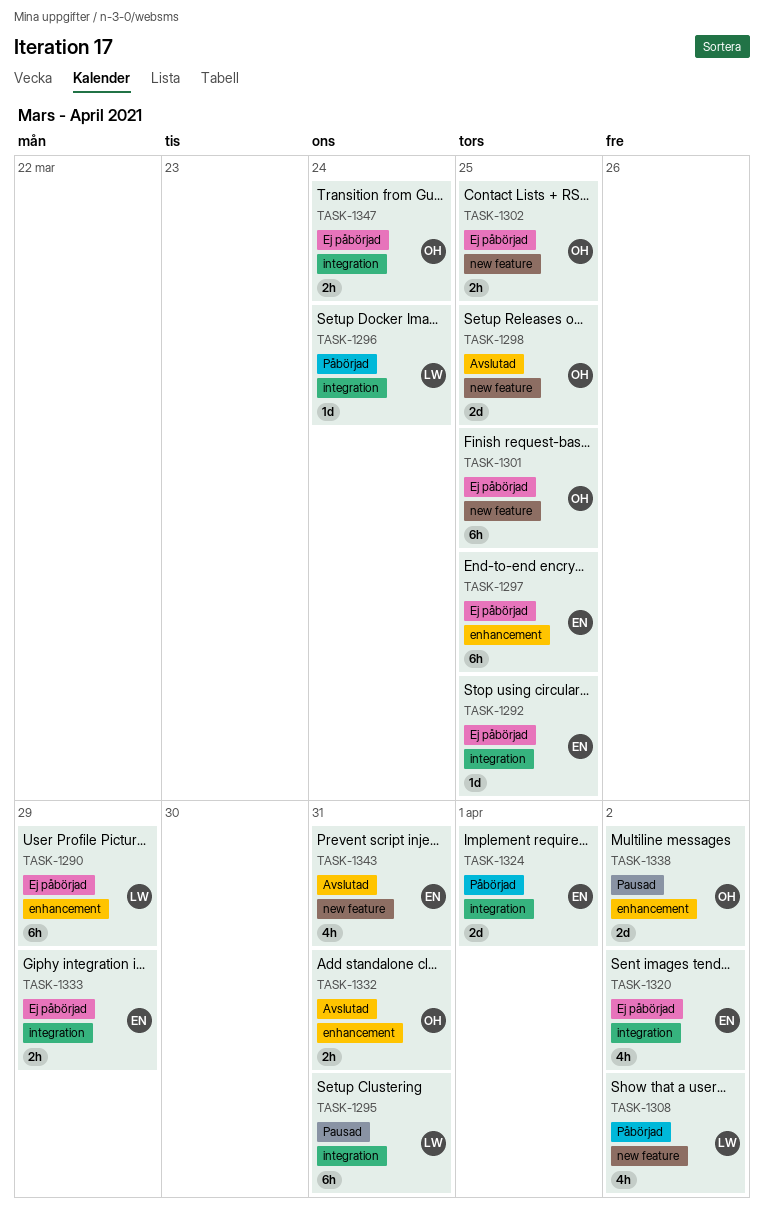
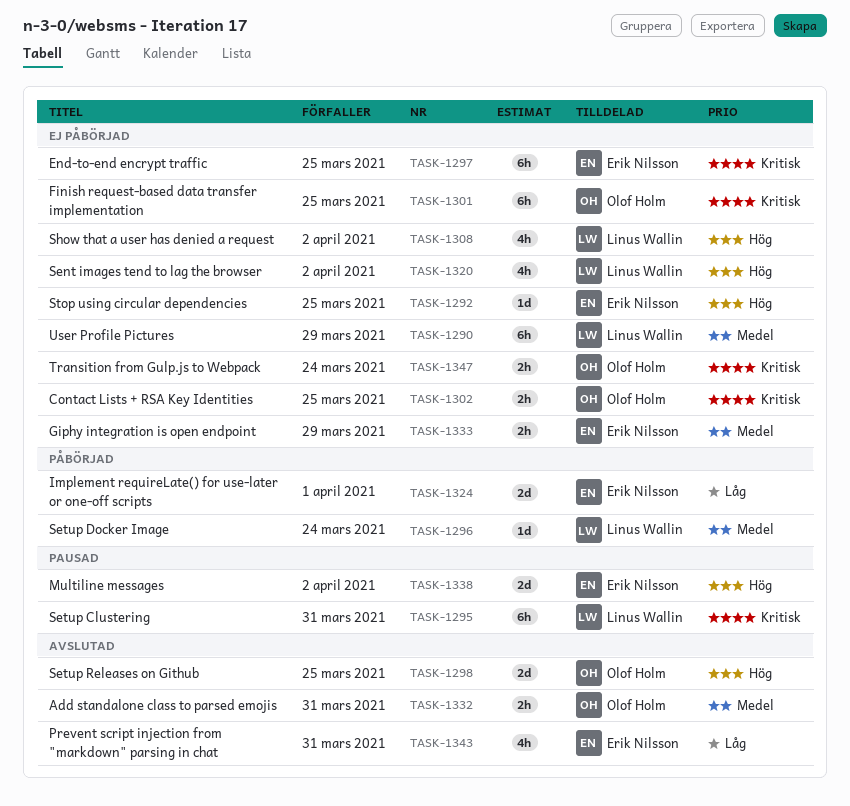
TASK-1308, status: Påbörjad -> Ej påbörjad
TASK-1320, owner: Erik Nilsson -> Linus Wallin
TASK-1338, owner: Olof Holm -> Erik Nilsson

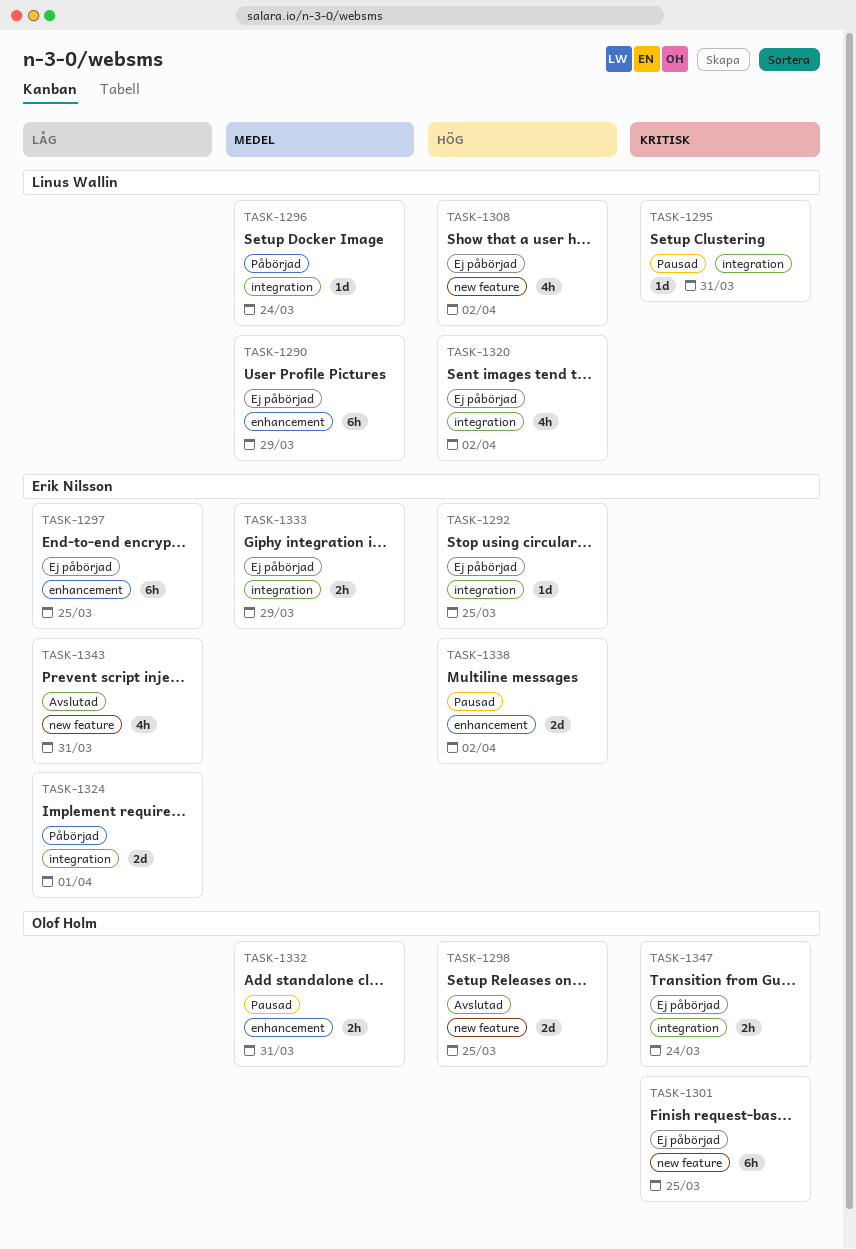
TASK-1295, estimate: 6h -> 1d
TASK-1297, priority: Kritisk -> Låg
TASK-1302: present -> none
TASK-1332, status: Avslutad -> Pausad

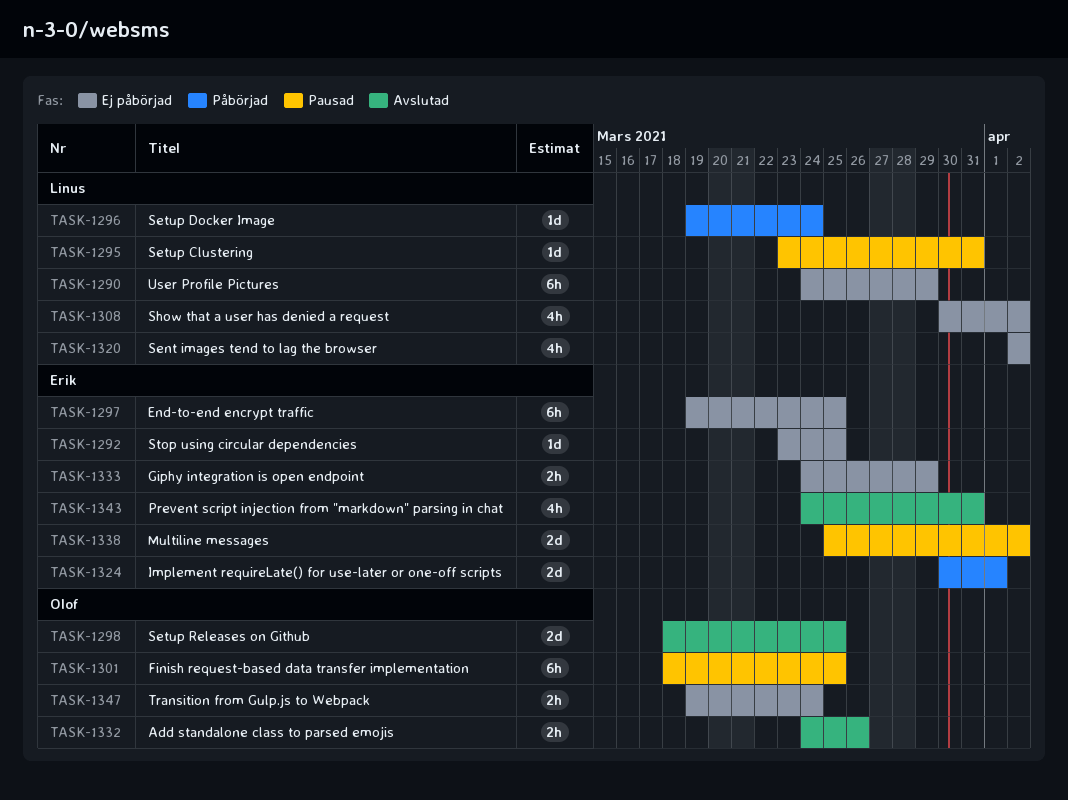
TASK-1301, status: Ej påbörjad -> Pausad
TASK-1332, status: Pausad -> Avslutad
TASK-1332, due: Mar 31 -> Mar 26

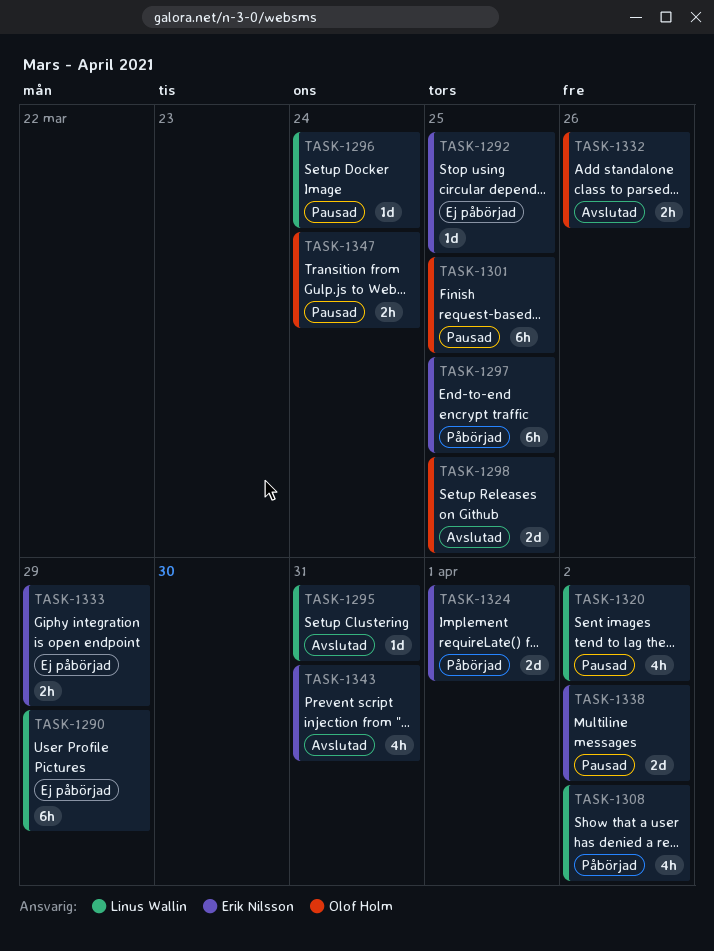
TASK-1295, status: Pausad -> Avslutad
TASK-1296, status: Påbörjad -> Pausad
TASK-1297, status: Ej påbörjad -> Påbörjad
TASK-1308, status: Ej påbörjad -> Påbörjad
TASK-1320, status: Ej påbörjad -> Pausad
TASK-1347, status: Ej påbörjad -> Pausad

